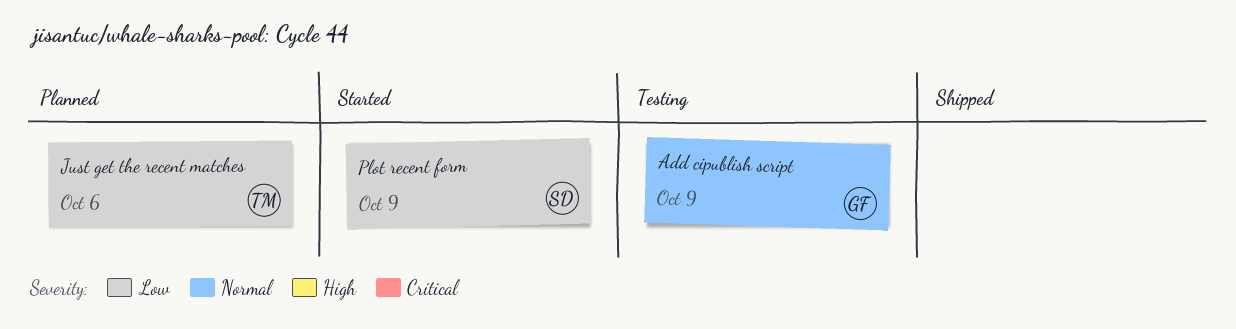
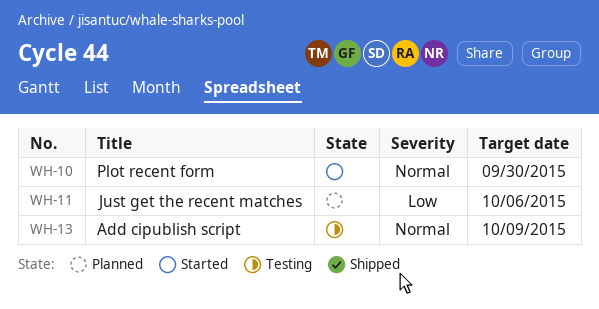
Plot recent form, priority: Low -> Normal
Plot recent form, due: Oct 9 -> Sep 30

